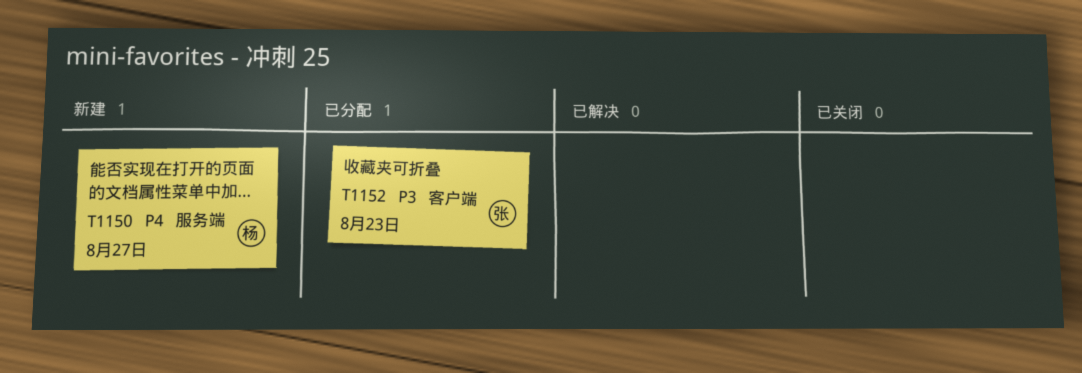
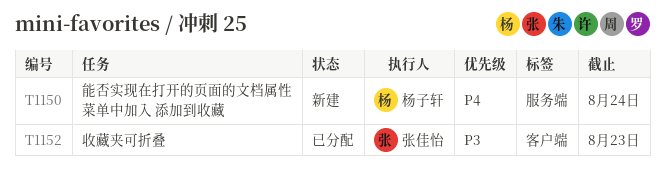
T1150, due: Aug 27 -> Aug 24

